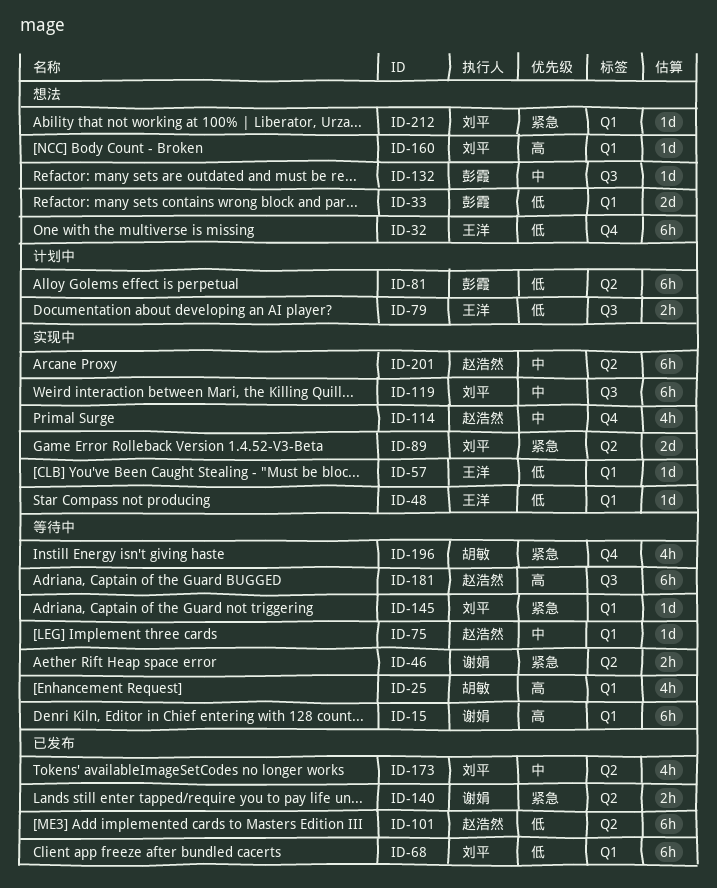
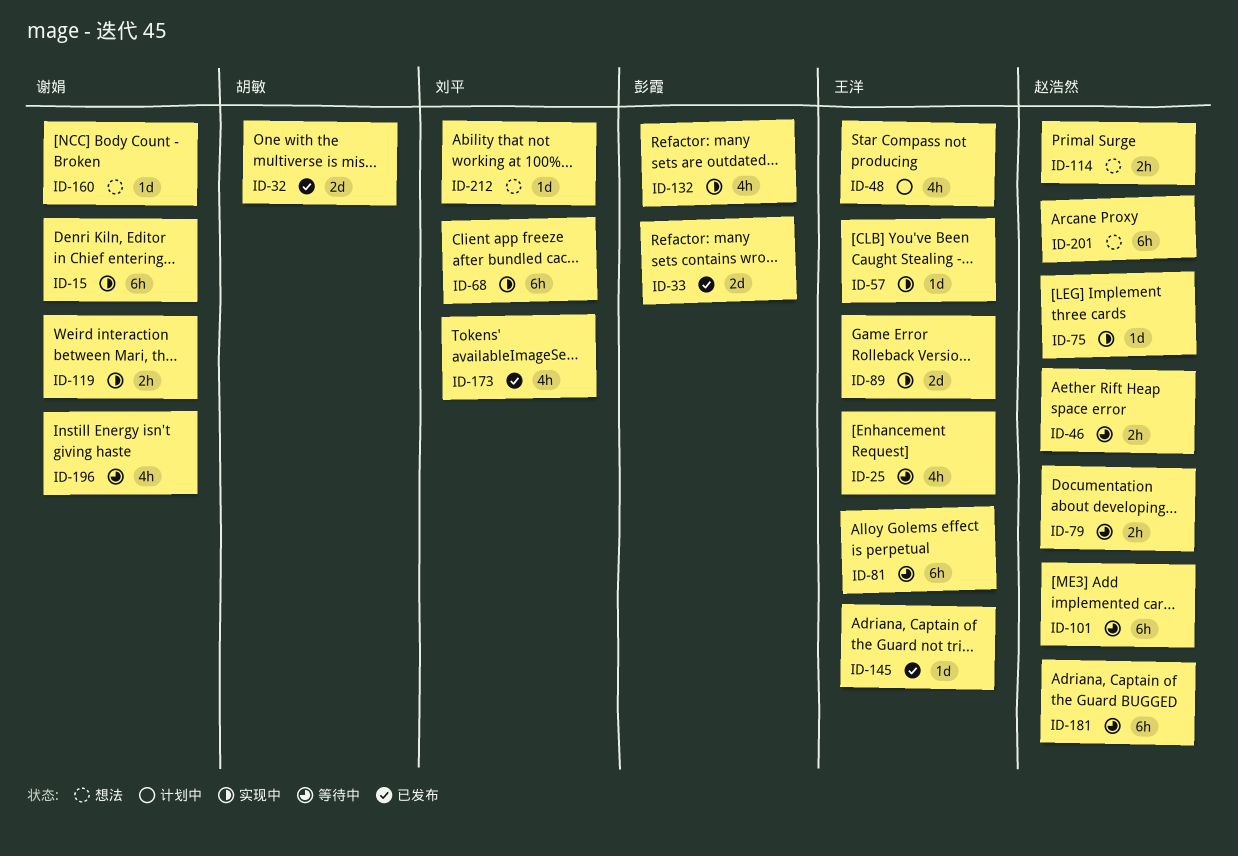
ID-15, status: 等待中 -> 实现中
ID-25, owner: 胡敏 -> 王洋
ID-32, status: 想法 -> 已发布
ID-32, owner: 王洋 -> 胡敏
ID-32, estimate: 6h -> 2d
ID-33, status: 想法 -> 已发布
ID-46, owner: 谢娟 -> 赵浩然
ID-48, status: 实现中 -> 计划中
ID-48, estimate: 1d -> 4h
ID-68, status: 已发布 -> 实现中
ID-75, status: 等待中 -> 实现中
ID-79, status: 计划中 -> 等待中
ID-79, owner: 王洋 -> 赵浩然
ID-81, status: 计划中 -> 等待中
ID-81, owner: 彭霞 -> 王洋
ID-89, owner: 刘平 -> 王洋
ID-101, status: 已发布 -> 等待中
ID-114, status: 实现中 -> 想法
ID-114, estimate: 4h -> 2h
ID-119, owner: 刘平 -> 谢娟
ID-119, estimate: 6h -> 2h
ID-132, status: 想法 -> 实现中
ID-132, estimate: 1d -> 4h
ID-140: present -> none
ID-145, status: 等待中 -> 已发布
ID-145, owner: 刘平 -> 王洋
ID-160, owner: 刘平 -> 谢娟
ID-196, owner: 胡敏 -> 谢娟
ID-201, status: 实现中 -> 想法

